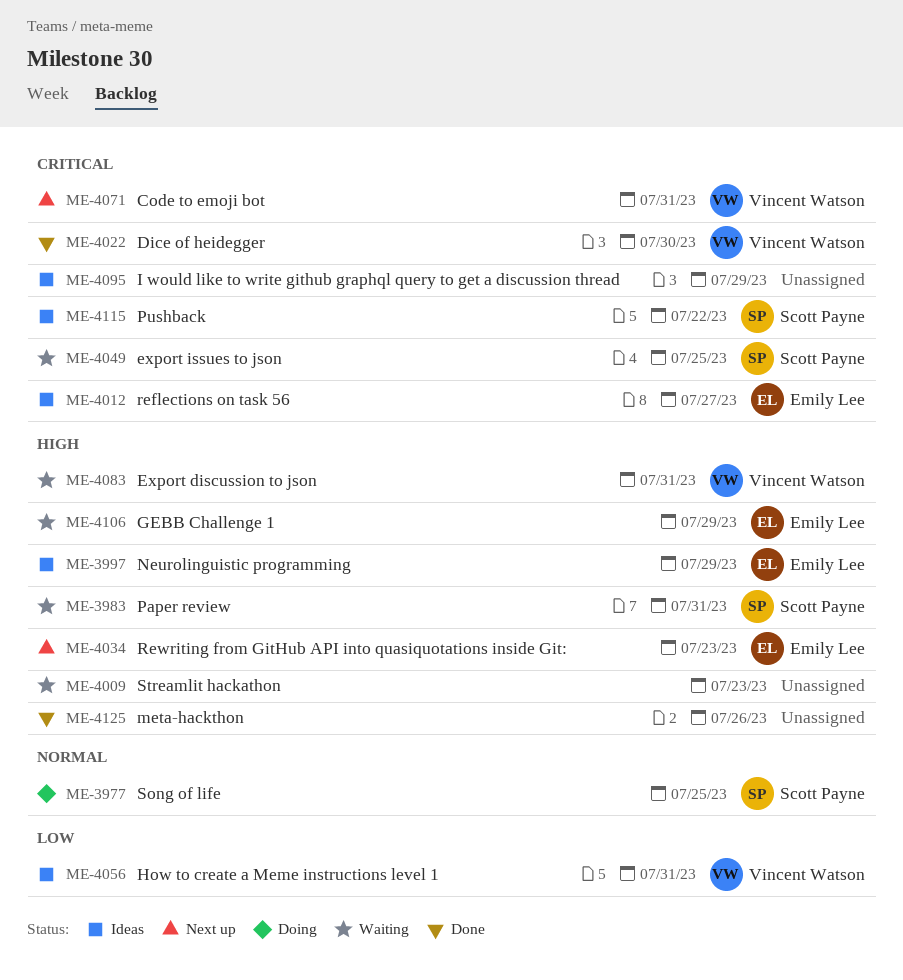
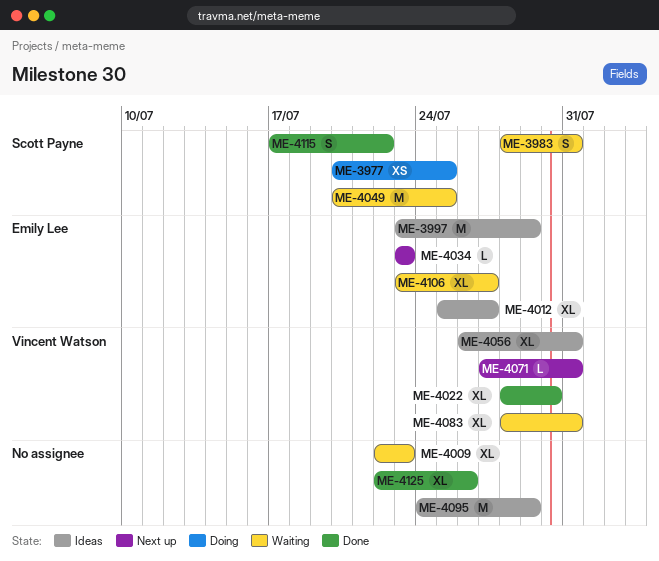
ME-4106, due: Jul 29 -> Jul 27
ME-4115, status: Ideas -> Done

